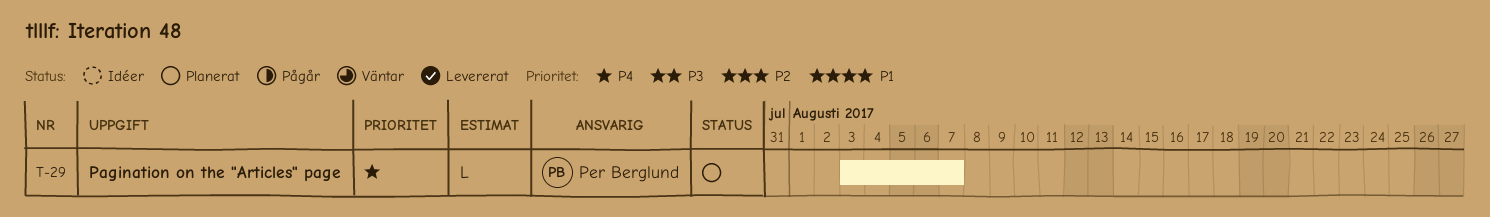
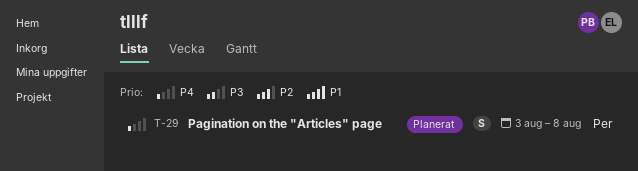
T-29, estimate: L -> S
T-29, due: Aug 7 -> Aug 8

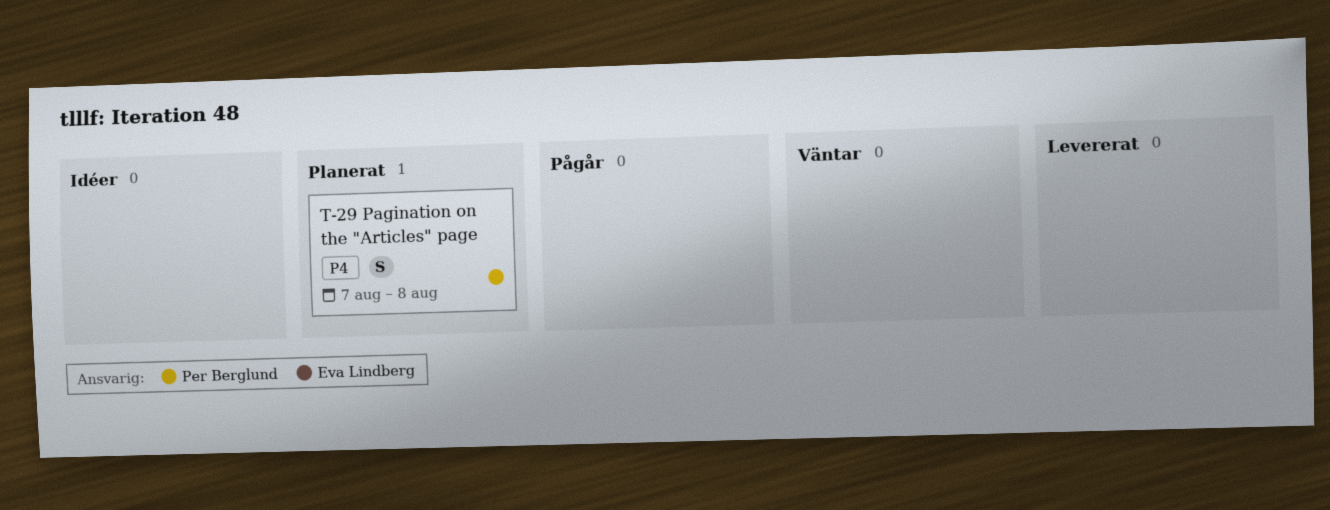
T-29, start: Aug 3 -> Aug 7

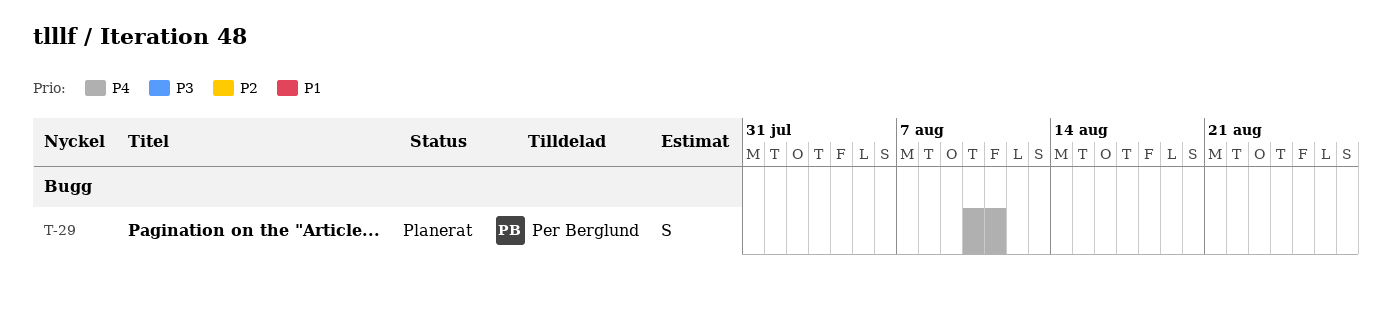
T-29, start: Aug 7 -> Aug 10
T-29, due: Aug 8 -> Aug 11

